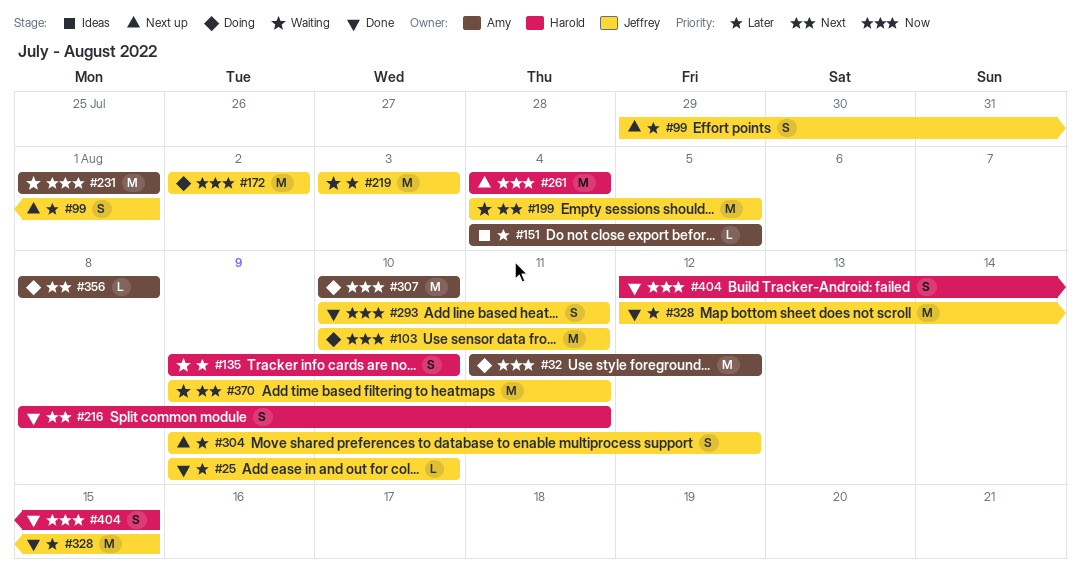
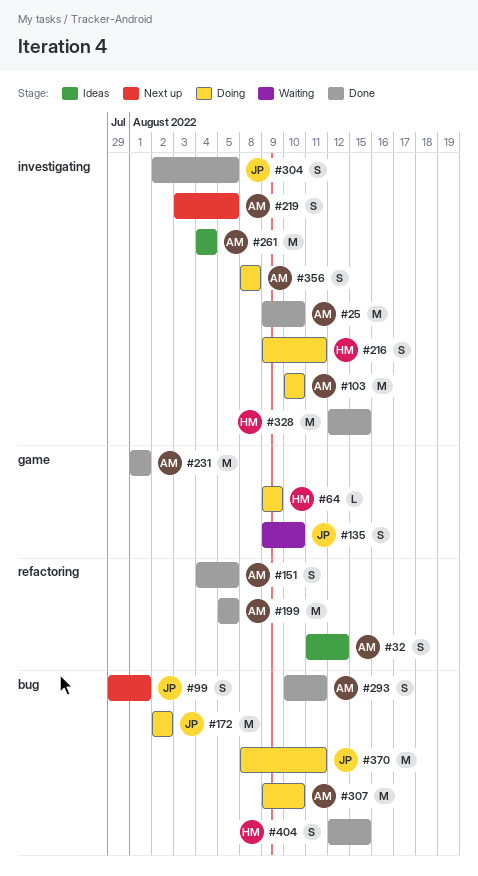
#25, owner: Jeffrey -> Amy
#25, estimate: L -> M
#32, status: Doing -> Ideas
#32, estimate: M -> S
#64: none -> present
#103, owner: Jeffrey -> Amy
#103, due: Aug 11 -> Aug 10
#135, owner: Harold -> Jeffrey
#151, status: Ideas -> Done
#151, estimate: L -> S
#199, status: Waiting -> Done
#199, owner: Jeffrey -> Amy
#199, start: Aug 4 -> Aug 5
#216, status: Done -> Doing
#216, start: Aug 8 -> Aug 9
#219, status: Waiting -> Next up
#219, owner: Jeffrey -> Amy
#219, estimate: M -> S
#219, due: Aug 3 -> Aug 5
#231, status: Waiting -> Done
#261, status: Next up -> Ideas
#261, owner: Harold -> Amy
#293, owner: Jeffrey -> Amy
#304, status: Next up -> Done
#304, start: Aug 9 -> Aug 2
#304, due: Aug 12 -> Aug 5
#307, start: Aug 10 -> Aug 9
#328, owner: Jeffrey -> Harold
#356, estimate: L -> S
#370, status: Waiting -> Doing
#370, start: Aug 9 -> Aug 8

